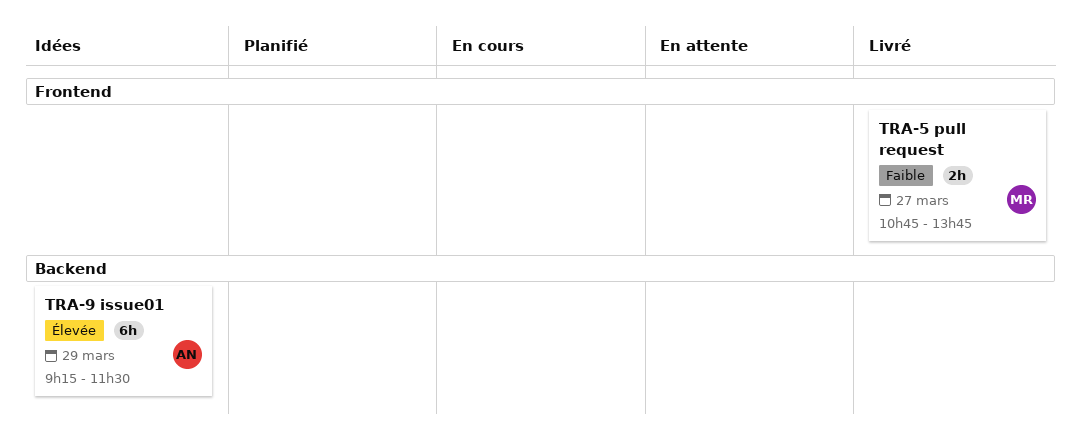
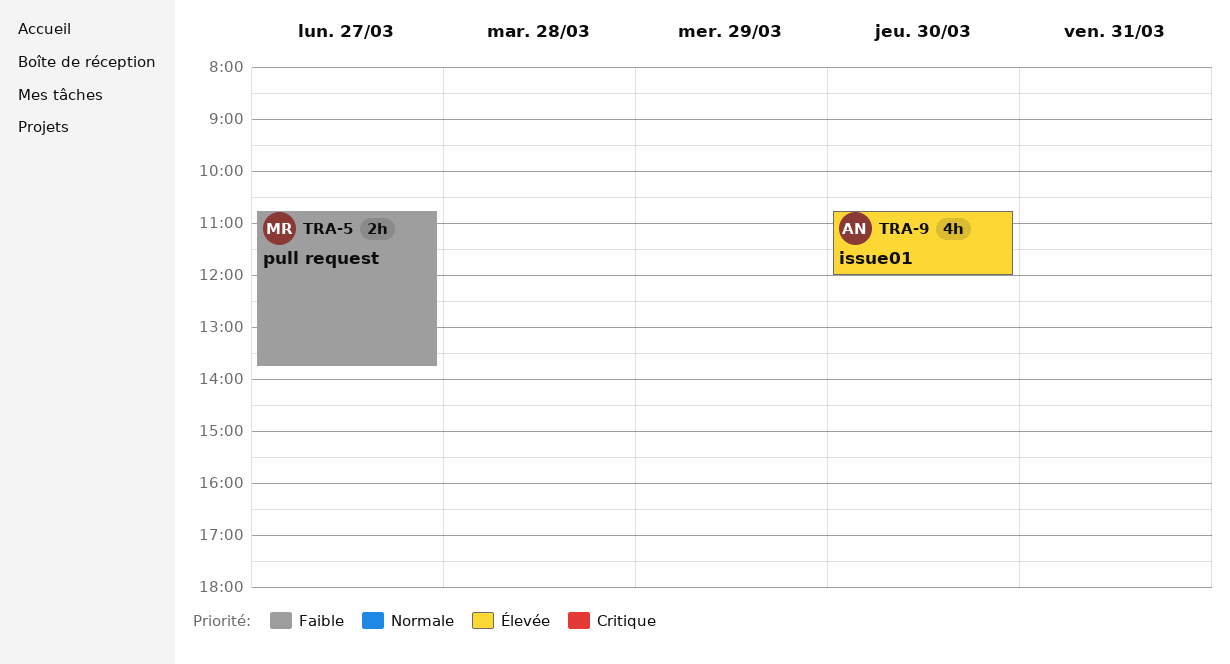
TRA-9, estimate: 6h -> 4h
TRA-9, day: Mar 29 -> Mar 30
TRA-9, begins: 09:15 -> 10:45
TRA-9, ends: 11:30 -> 12:00

